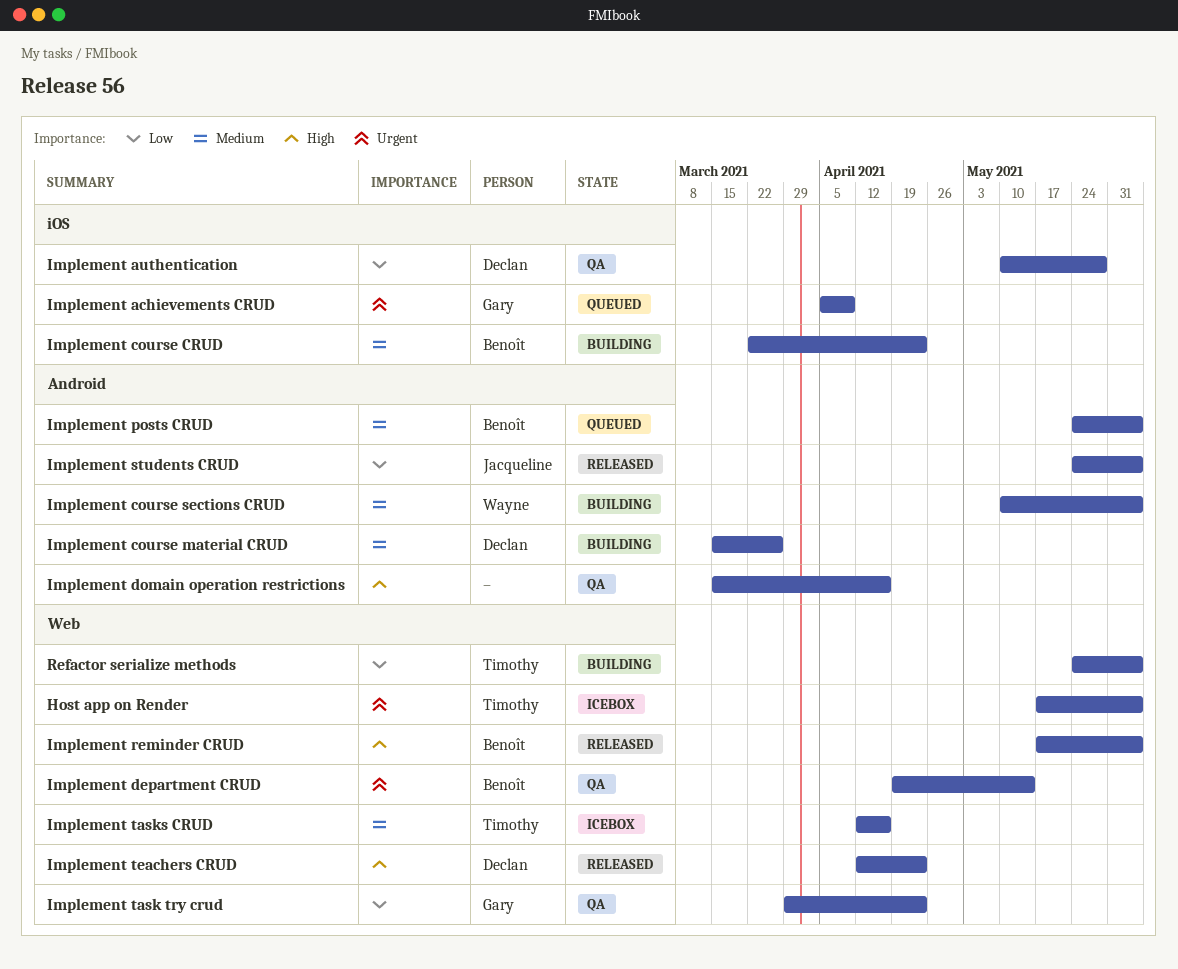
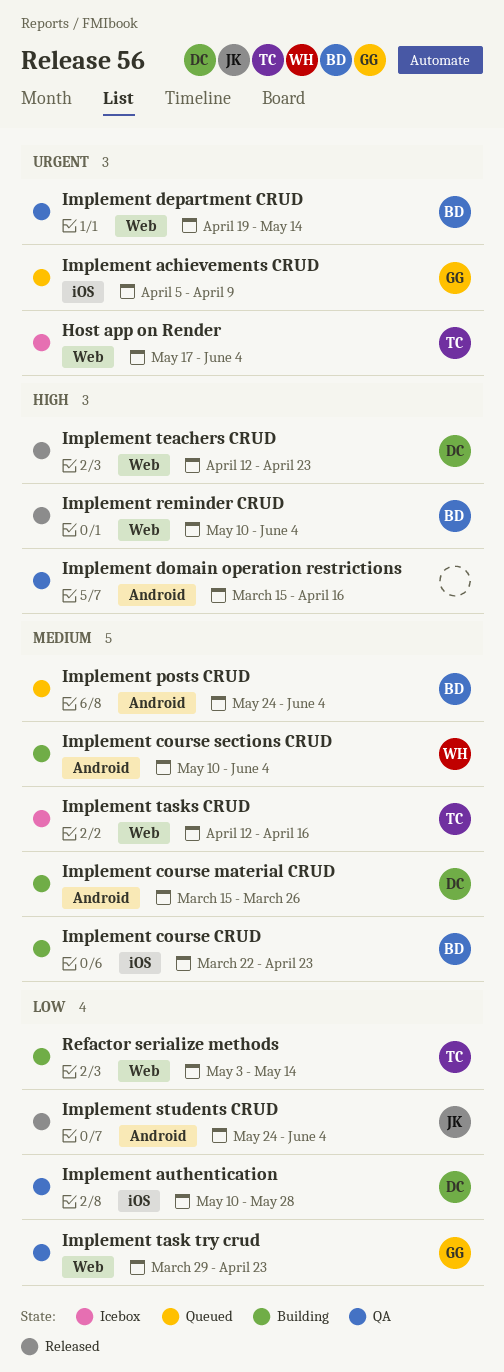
Implement reminder CRUD, start: May 17 -> May 10
Refactor serialize methods, start: May 24 -> May 3
Refactor serialize methods, due: Jun 4 -> May 14

